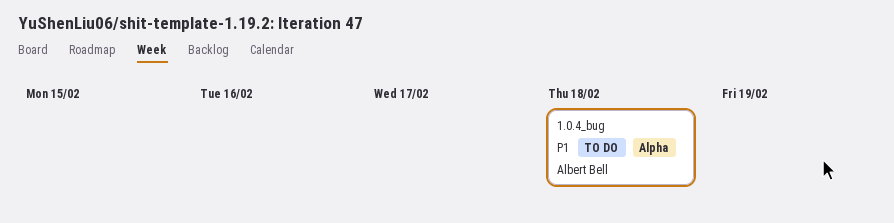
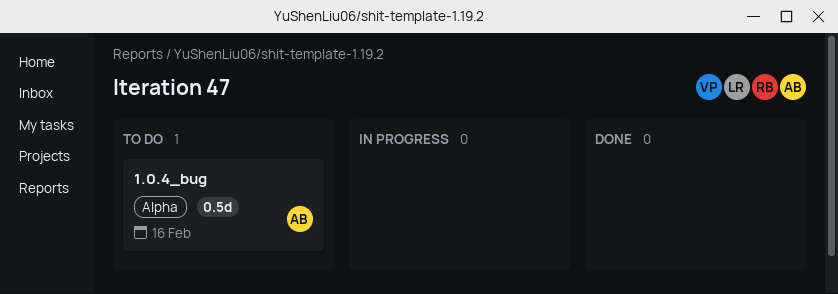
1.0.4_bug, due: Feb 18 -> Feb 16

